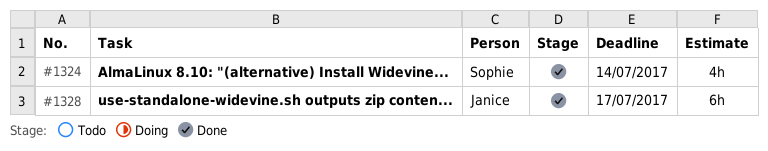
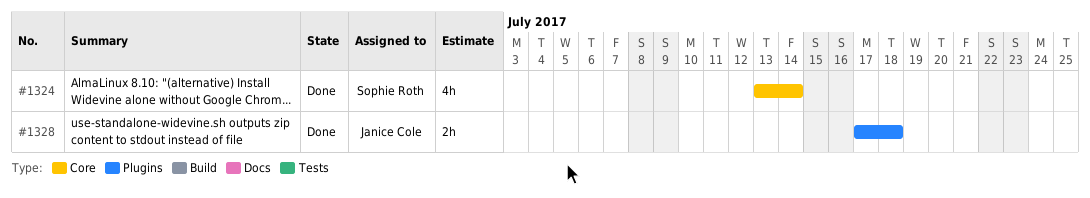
#1328, estimate: 6h -> 2h
#1328, due: Jul 17 -> Jul 18

